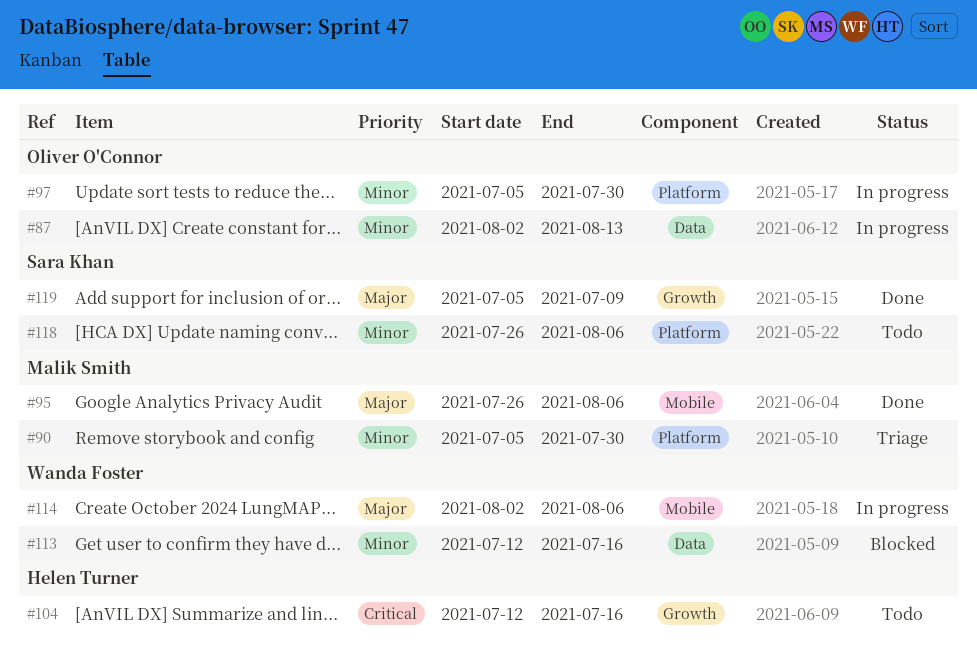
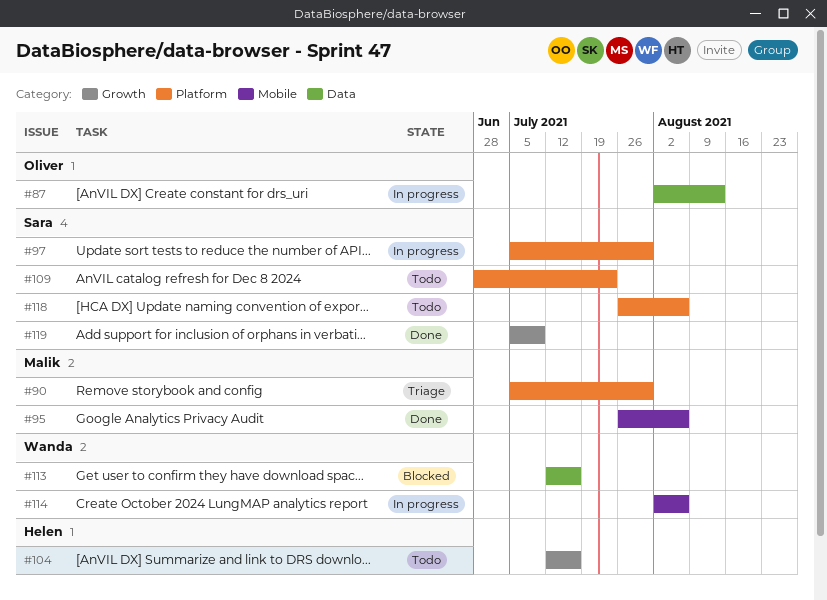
#97, owner: Oliver O'Connor -> Sara Khan
#109: none -> present

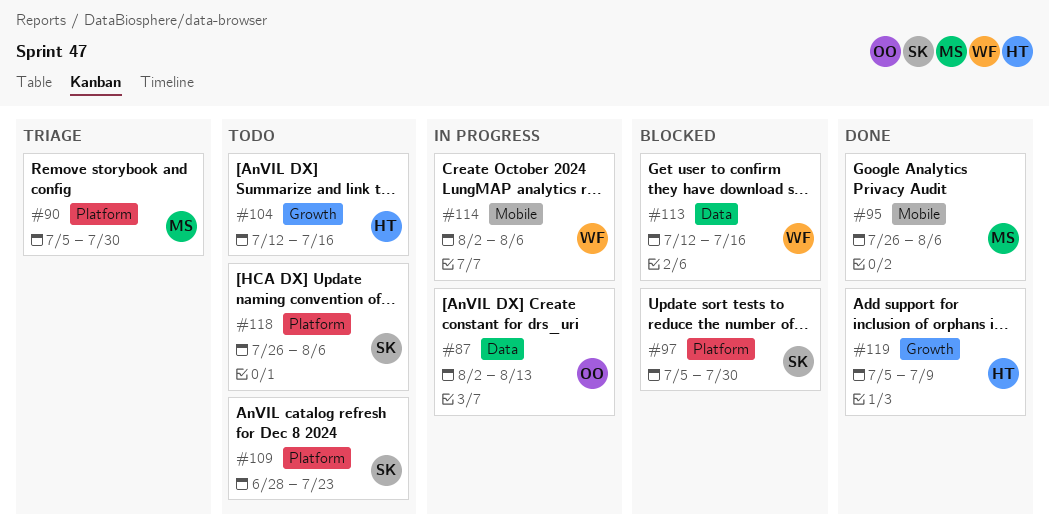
#97, status: In progress -> Blocked
#119, owner: Sara -> Helen

